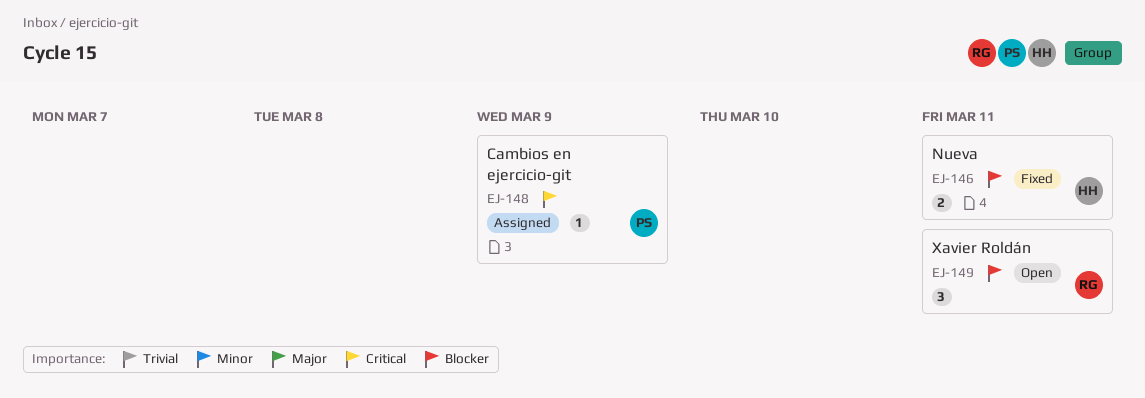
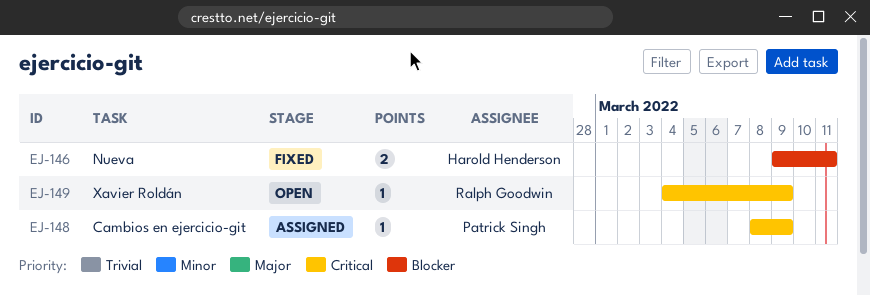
EJ-149, priority: Blocker -> Critical
EJ-149, estimate: 3 -> 1
EJ-149, due: Mar 11 -> Mar 9

